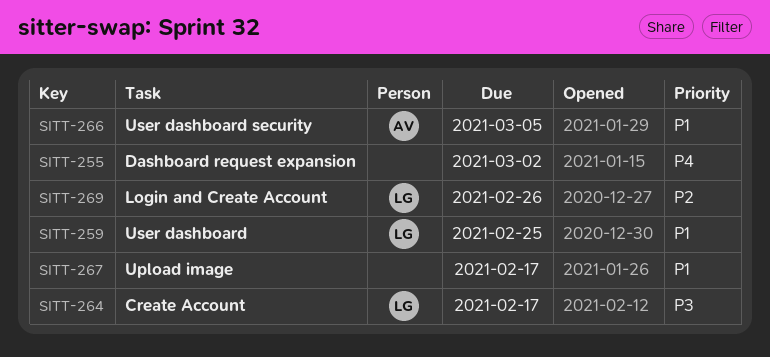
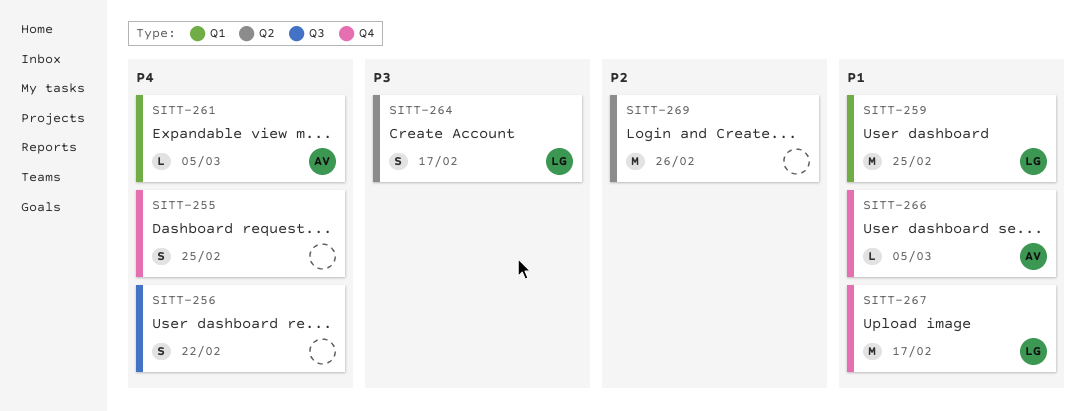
SITT-255, due: Mar 2 -> Feb 25
SITT-256: none -> present
SITT-261: none -> present
SITT-267, owner: none -> LG
SITT-269, owner: LG -> none

